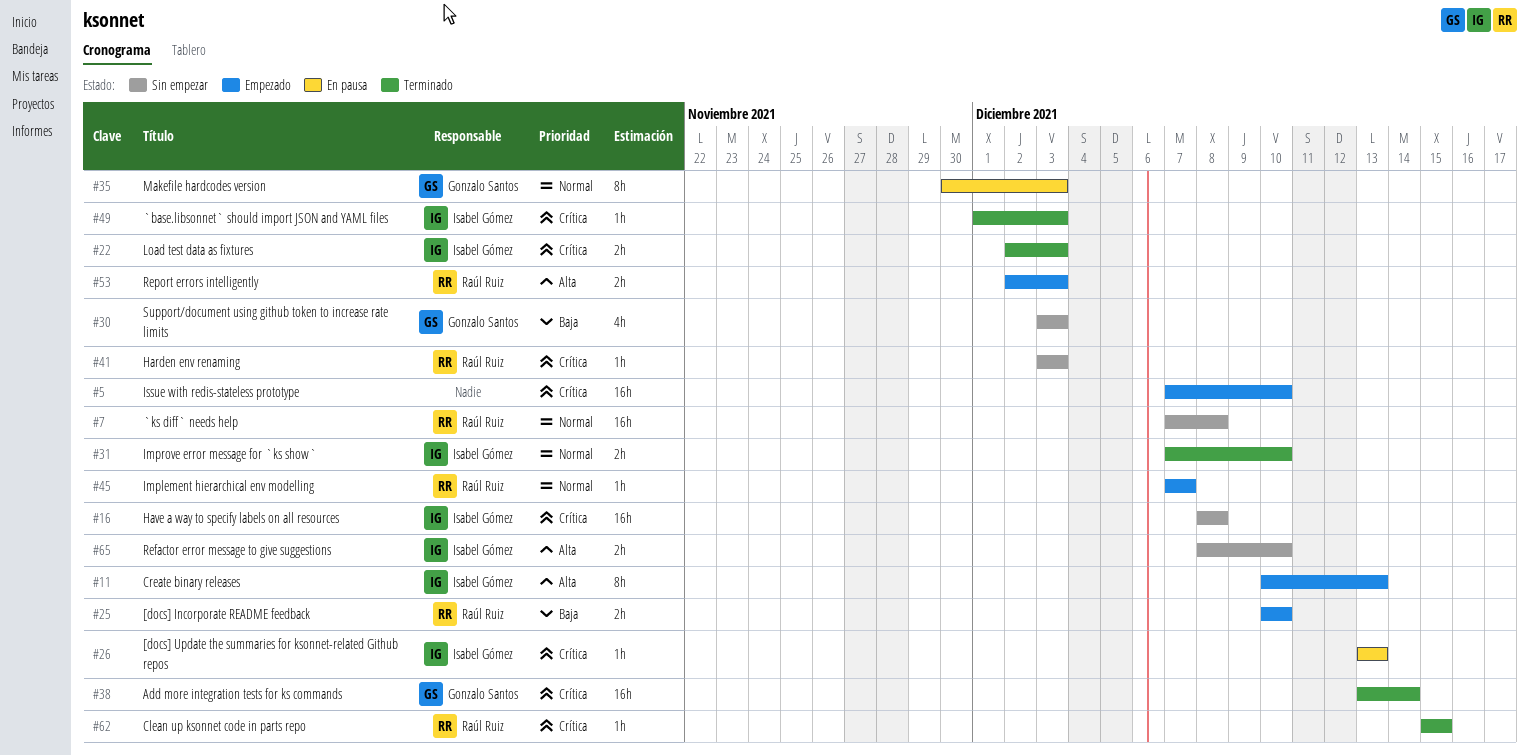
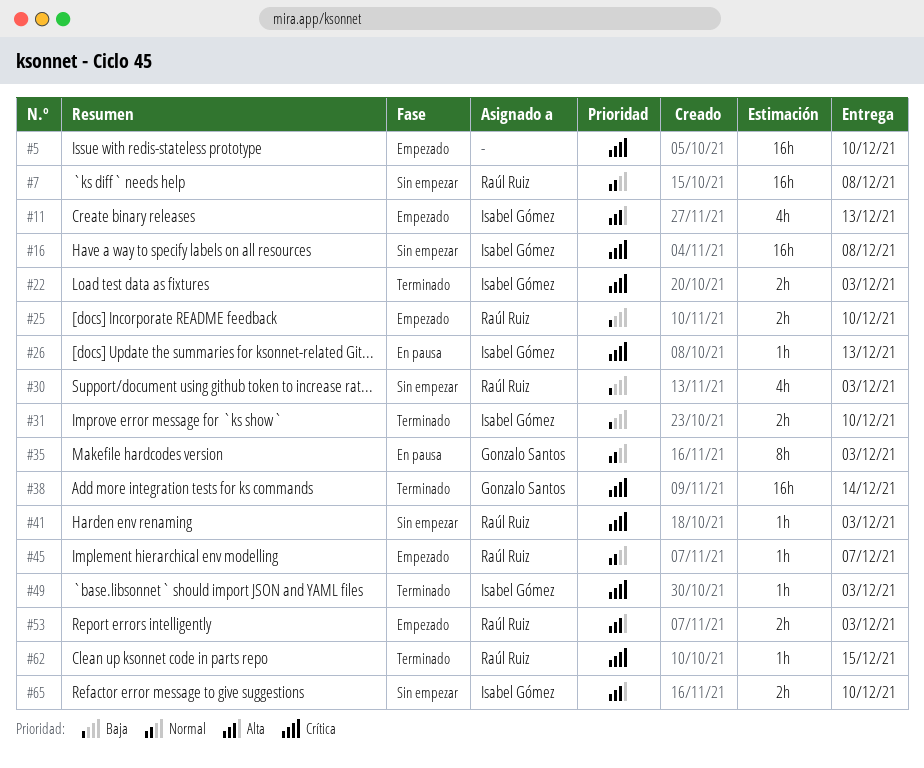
#11, estimate: 8h -> 4h
#30, owner: Gonzalo Santos -> Raúl Ruiz
#31, priority: Normal -> Baja

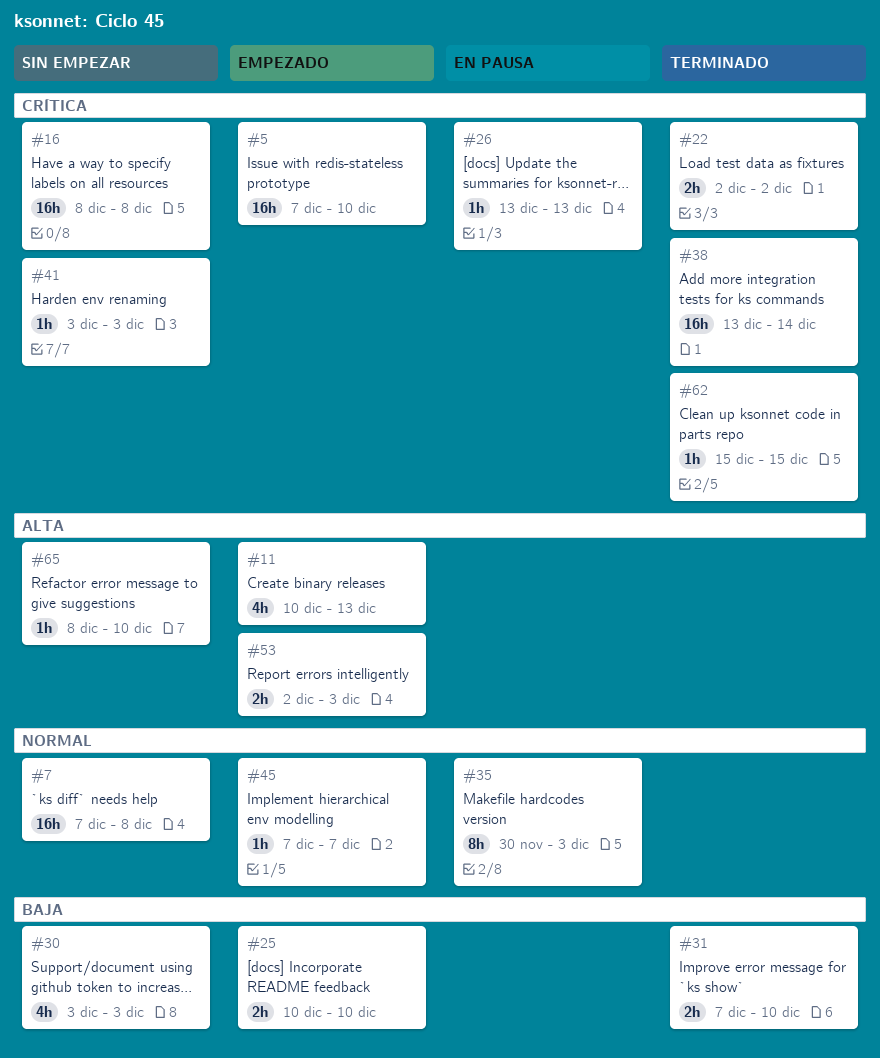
#22, due: Dec 3 -> Dec 2
#49: present -> none
#65, estimate: 2h -> 1h

